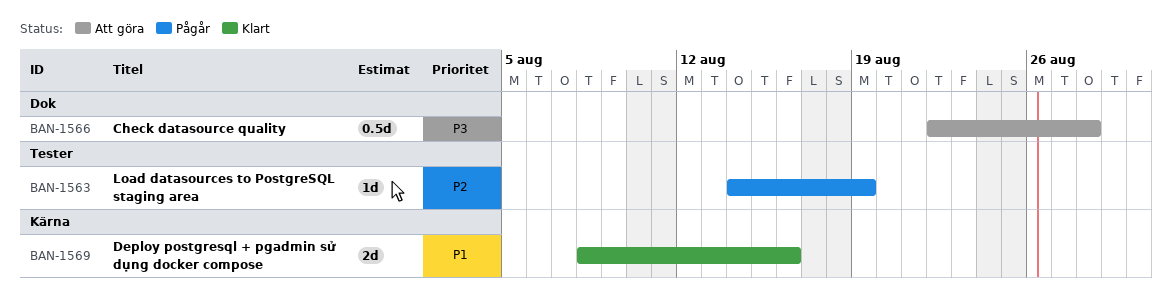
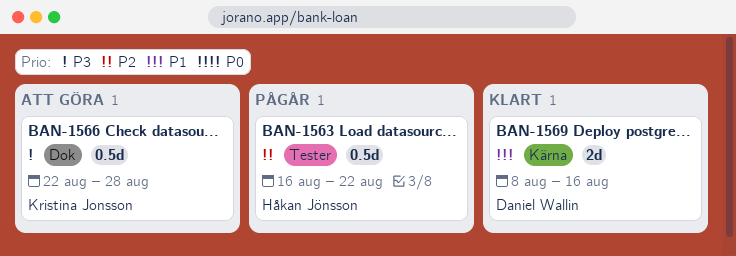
BAN-1563, estimate: 1d -> 0.5d
BAN-1563, start: Aug 14 -> Aug 16
BAN-1563, due: Aug 19 -> Aug 22

